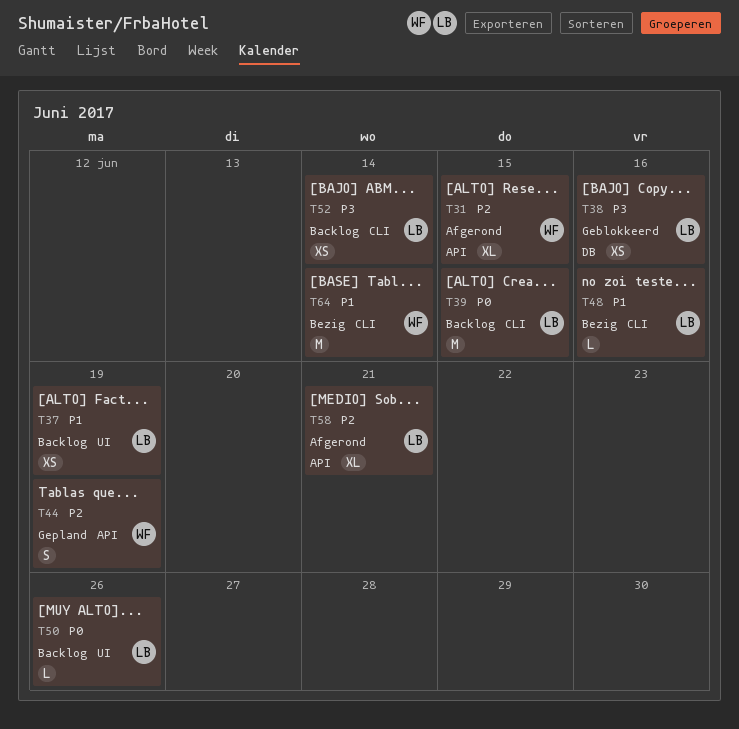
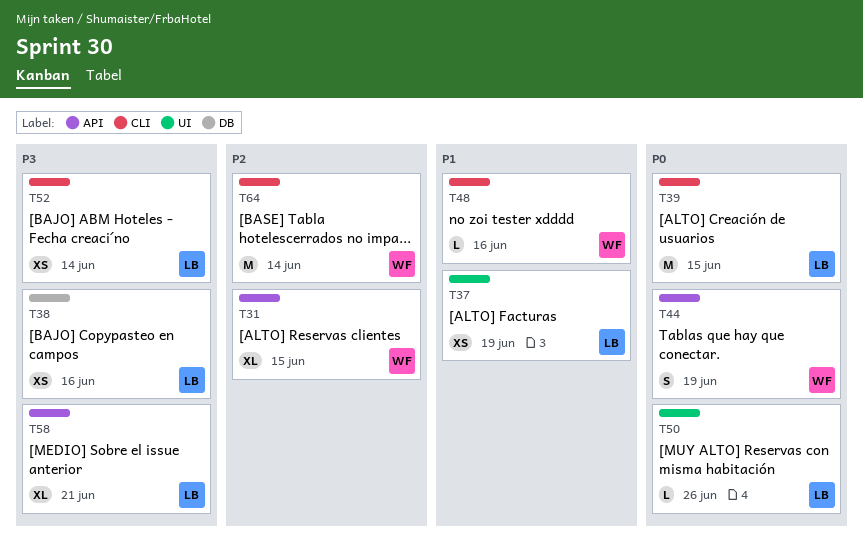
T44, priority: P2 -> P0
T48, owner: LB -> WF
T58, priority: P2 -> P3
T64, priority: P1 -> P2

